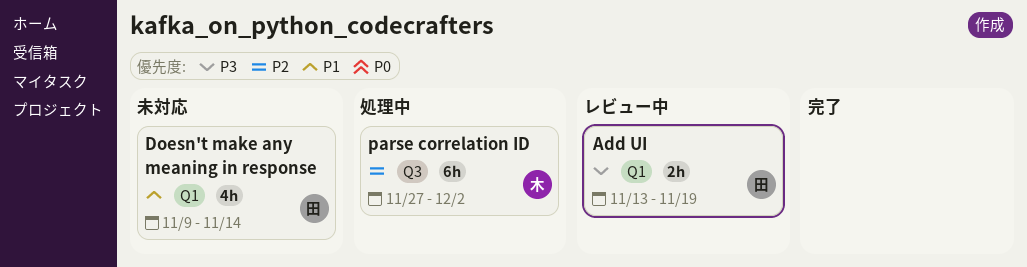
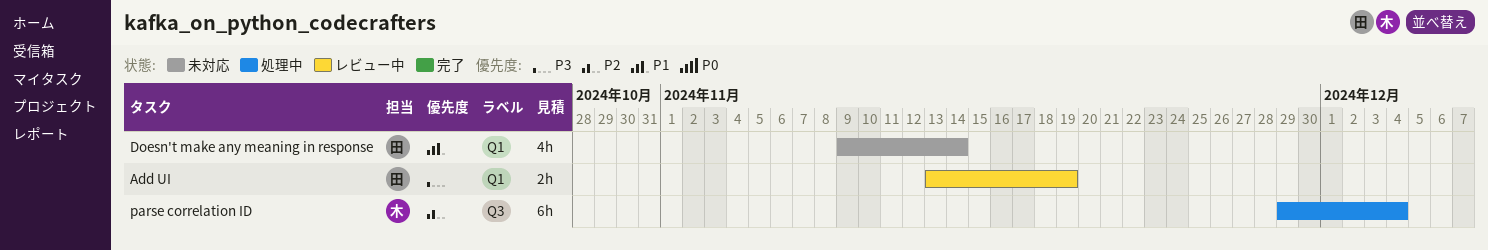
parse correlation ID, start: Nov 27 -> Nov 29
parse correlation ID, due: Dec 2 -> Dec 4

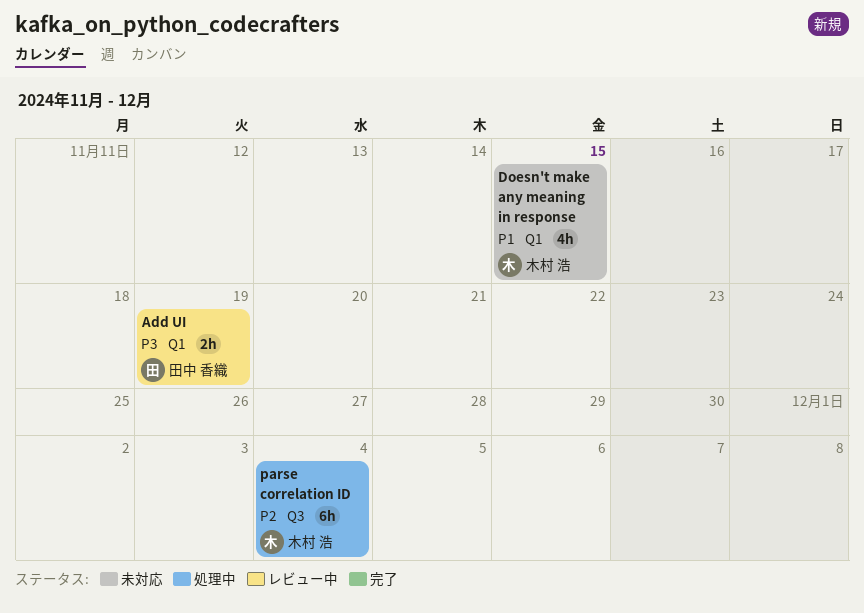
Doesn't make any meaning in response, owner: 田中 香織 -> 木村 浩
Doesn't make any meaning in response, due: Nov 14 -> Nov 15

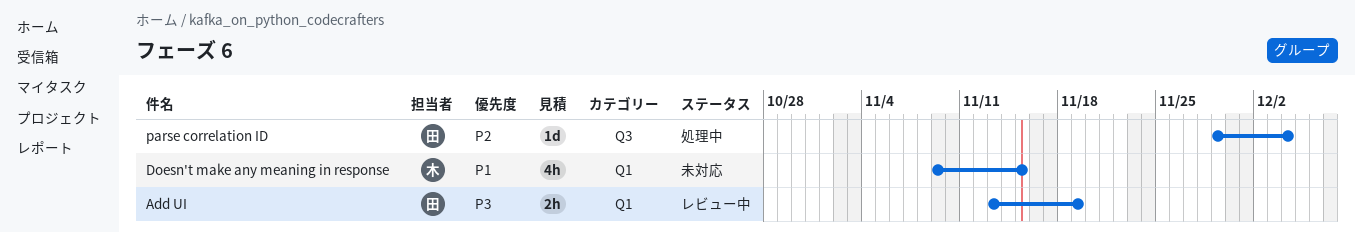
parse correlation ID, owner: 木村 浩 -> 田中 香織
parse correlation ID, estimate: 6h -> 1d

